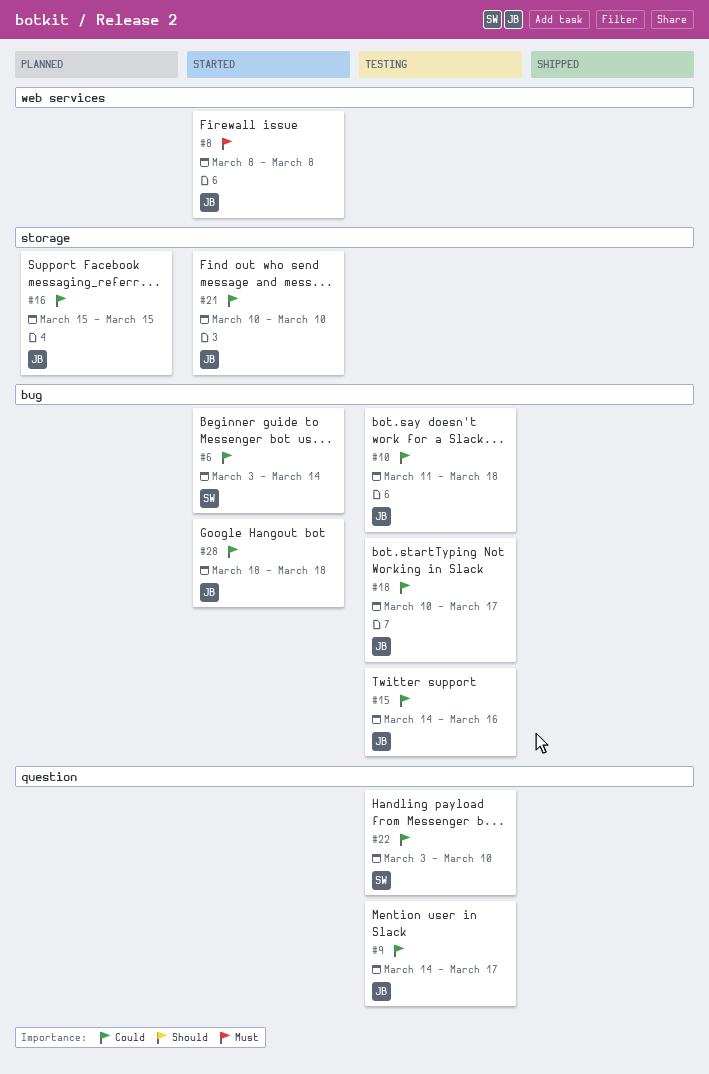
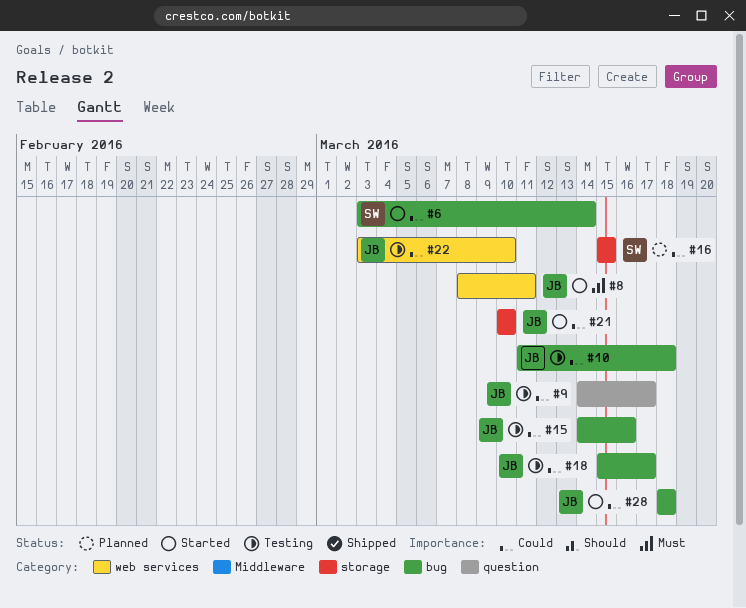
#8, due: Mar 8 -> Mar 11
#16, owner: JB -> SW
#18, start: Mar 10 -> Mar 15
#22, owner: SW -> JB
#22, label: question -> web services

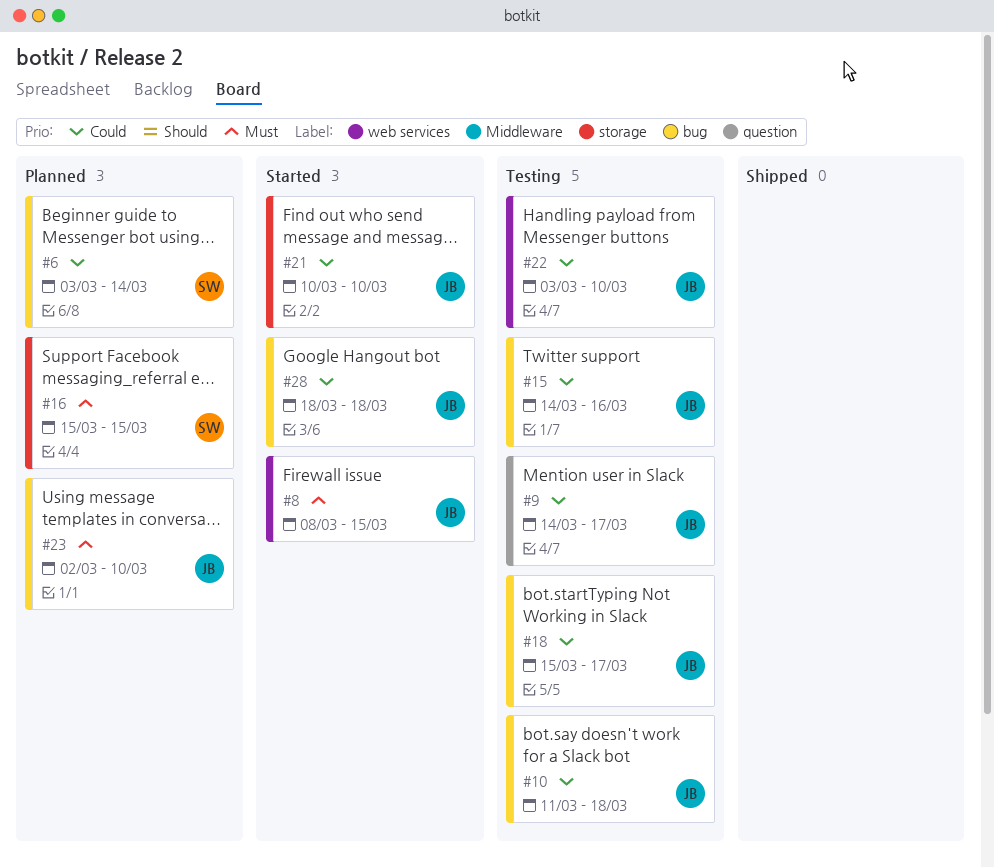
#6, status: Started -> Planned
#8, due: Mar 11 -> Mar 15
#16, priority: Could -> Must
#23: none -> present

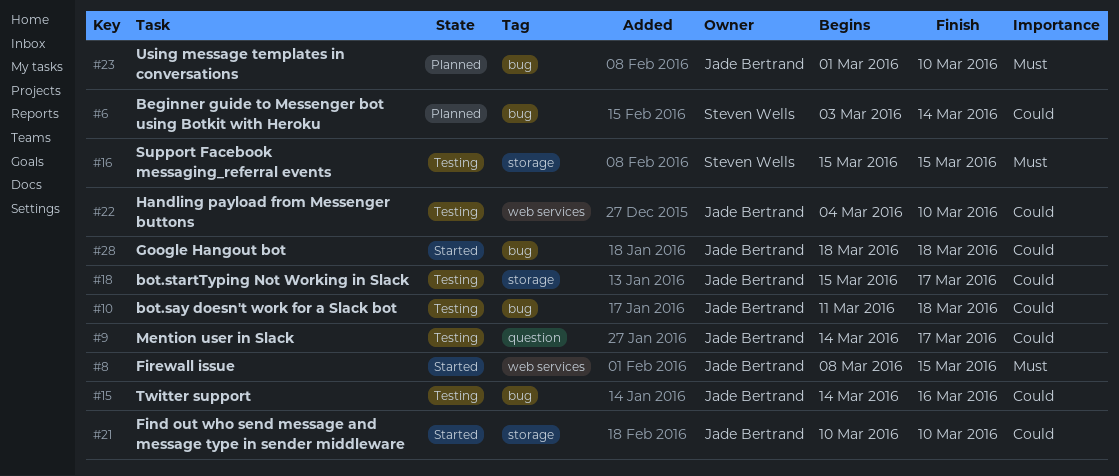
#16, status: Planned -> Testing
#18, label: bug -> storage
#22, start: Mar 3 -> Mar 4
#23, start: Mar 2 -> Mar 1

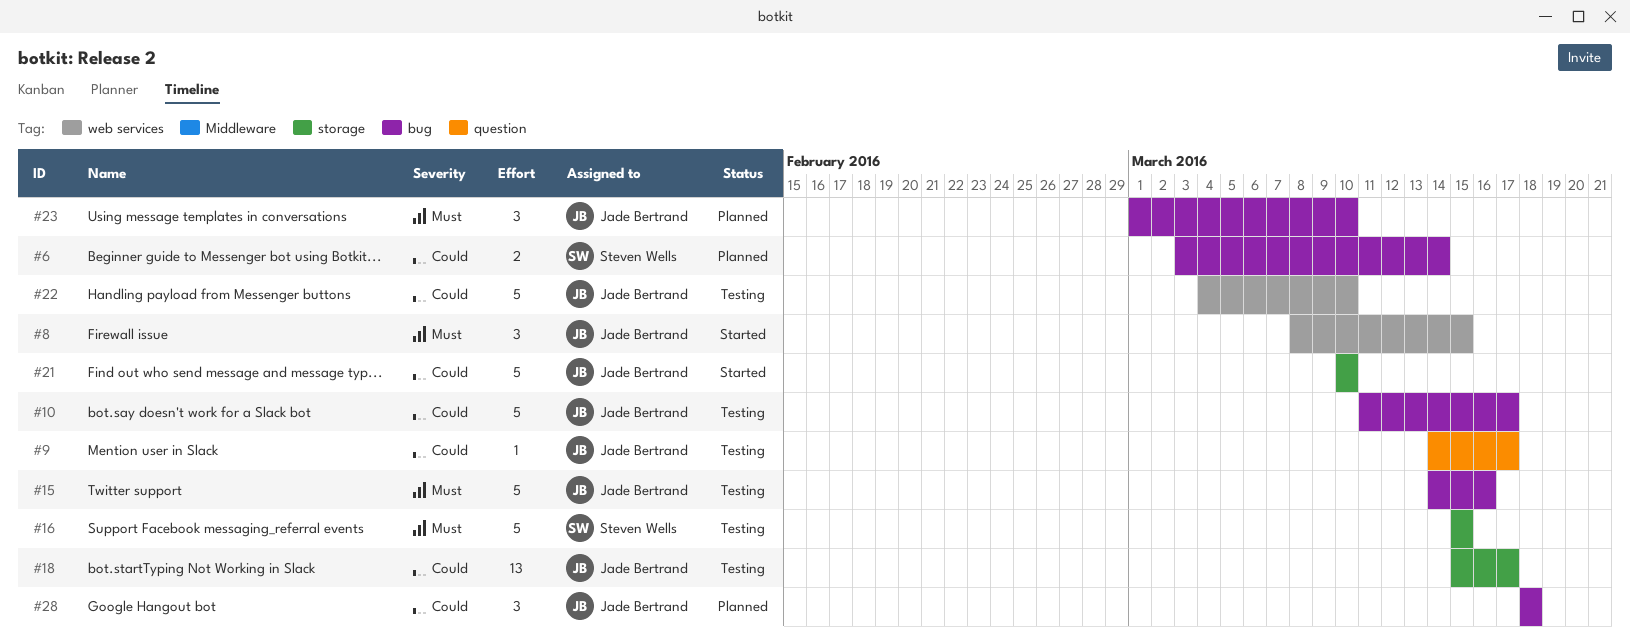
#10, due: Mar 18 -> Mar 17
#15, priority: Could -> Must
#28, status: Started -> Planned

